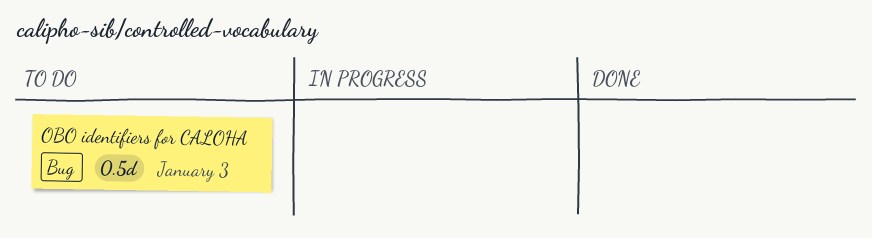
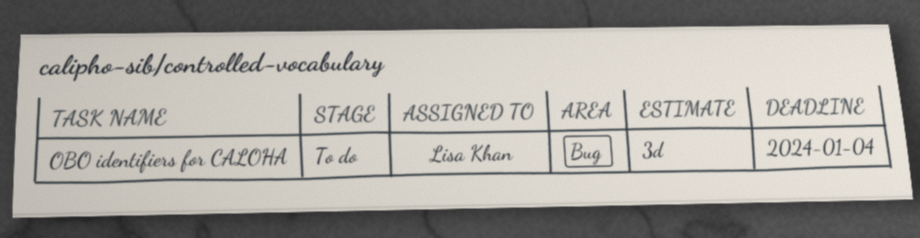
OBO identifiers for CALOHA, estimate: 0.5d -> 3d
OBO identifiers for CALOHA, due: Jan 3 -> Jan 4

